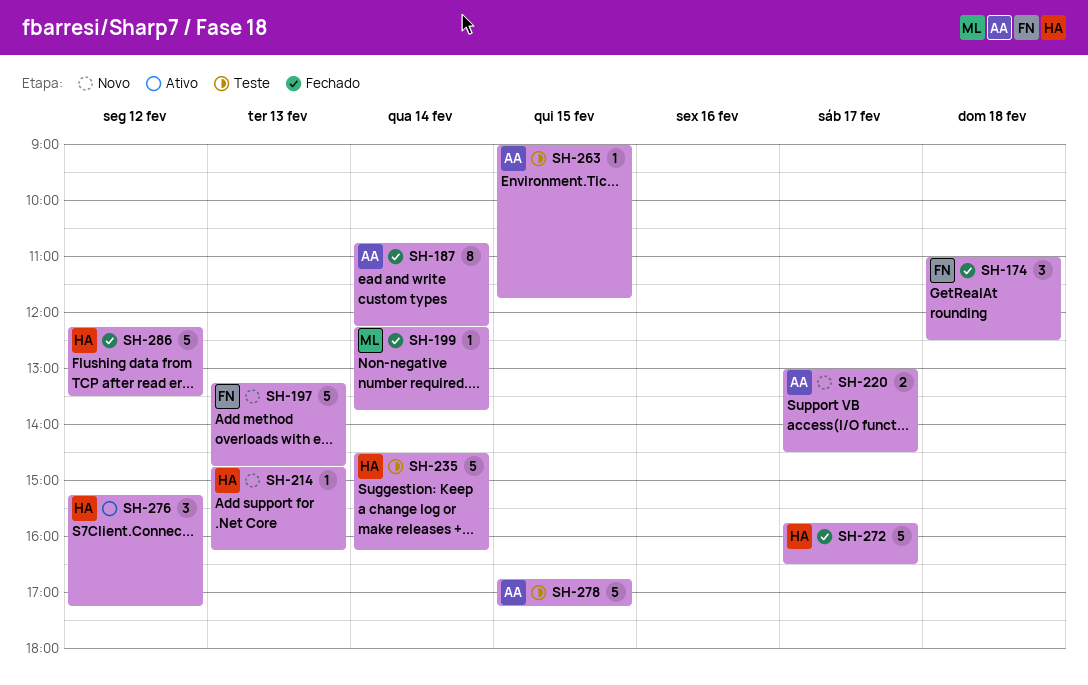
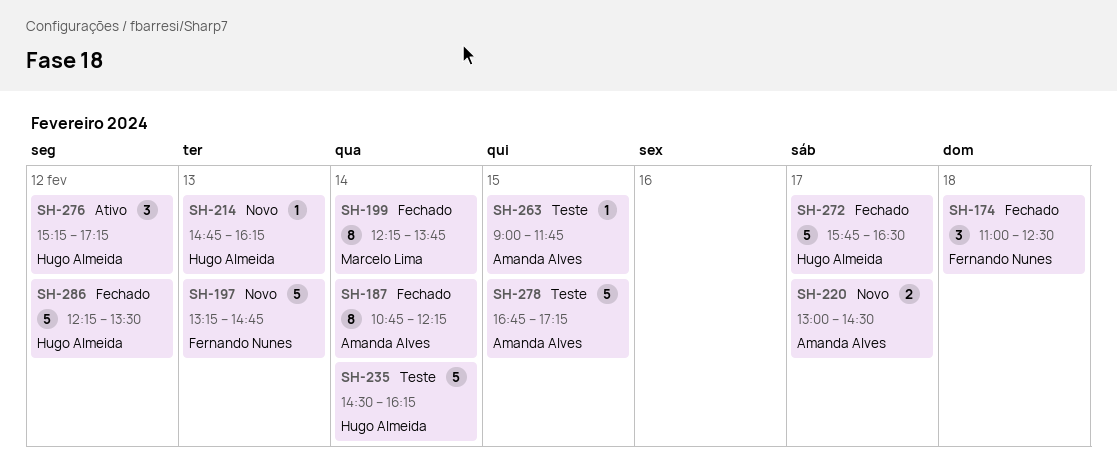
SH-199, estimate: 1 -> 8

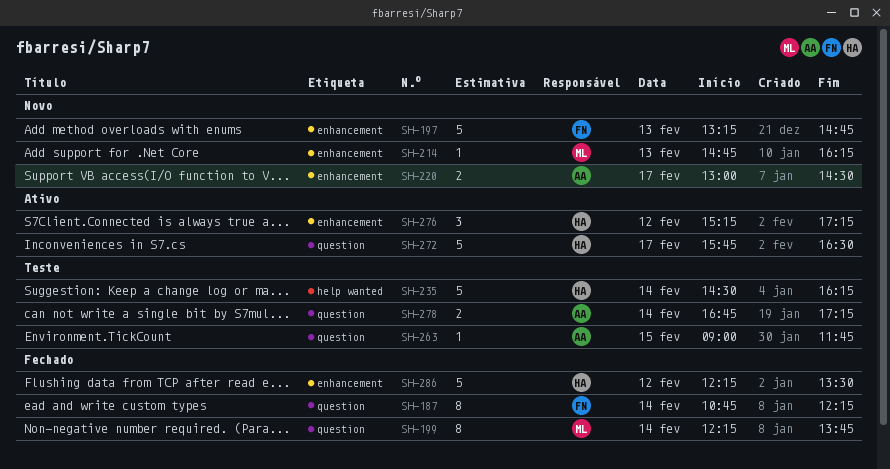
SH-174: present -> none
SH-187, owner: Amanda Alves -> Fernando Nunes
SH-214, owner: Hugo Almeida -> Marcelo Lima
SH-272, status: Fechado -> Ativo
SH-278, estimate: 5 -> 2
SH-278, day: Feb 15 -> Feb 14

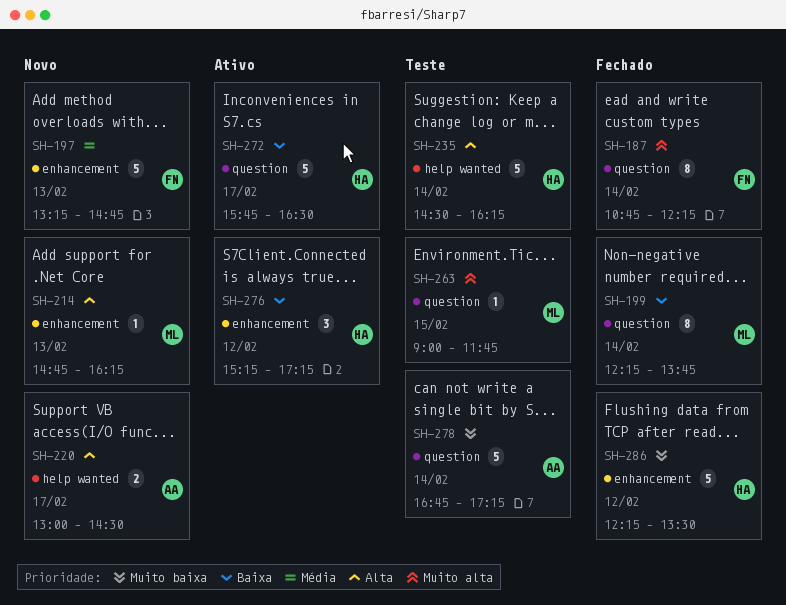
SH-220, label: enhancement -> help wanted
SH-263, owner: AA -> ML
SH-278, estimate: 2 -> 5

